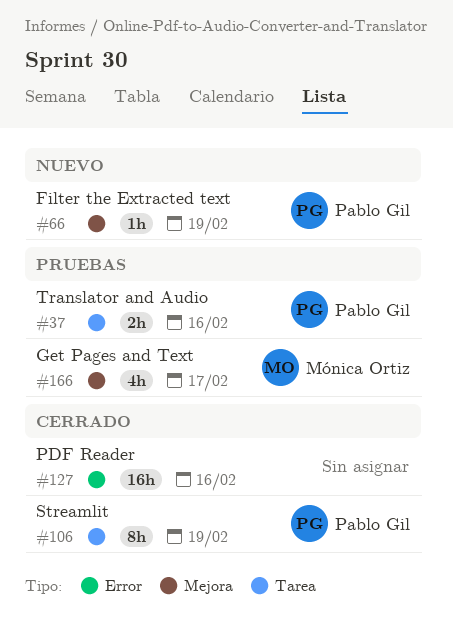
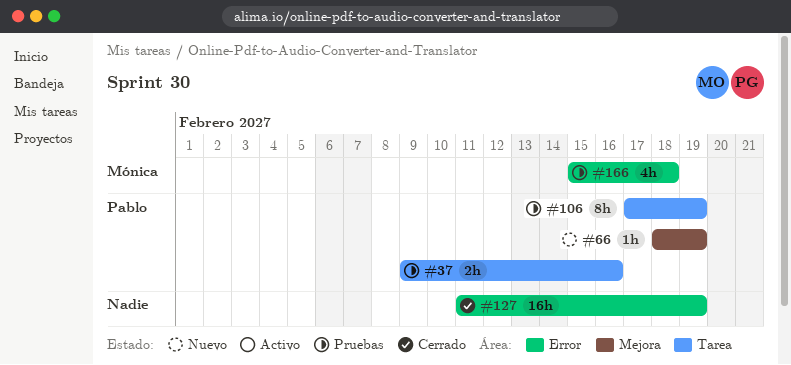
#106, status: Cerrado -> Pruebas
#127, due: Feb 16 -> Feb 19
#166, label: Mejora -> Error
#166, due: Feb 17 -> Feb 18

